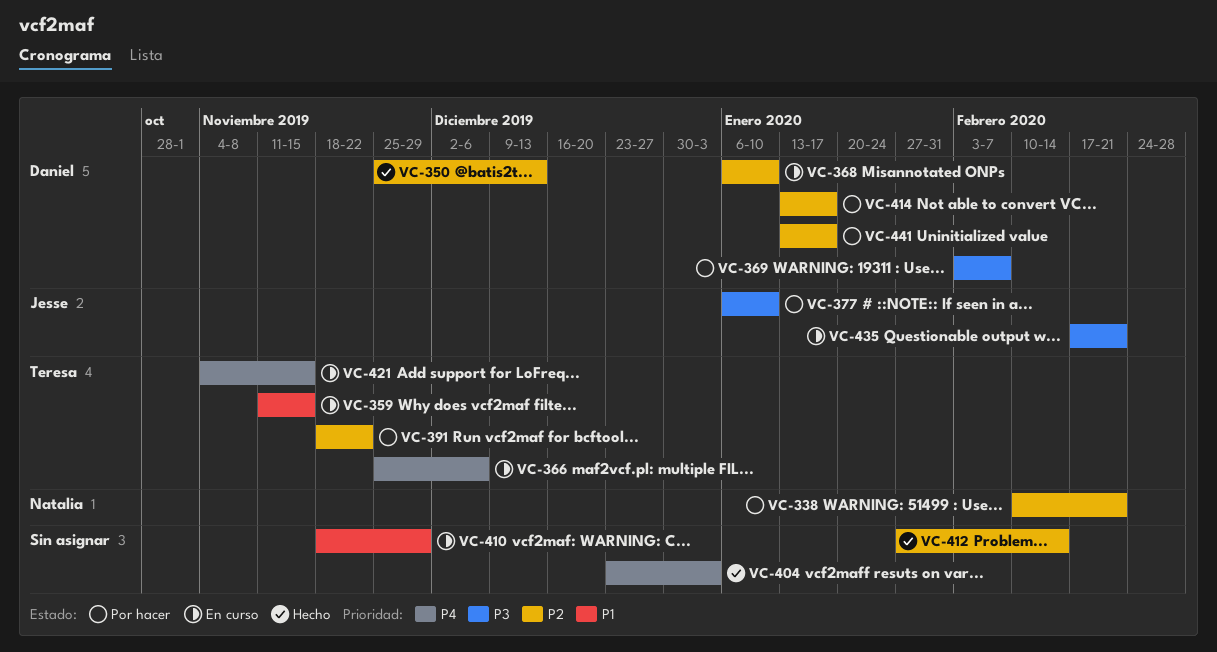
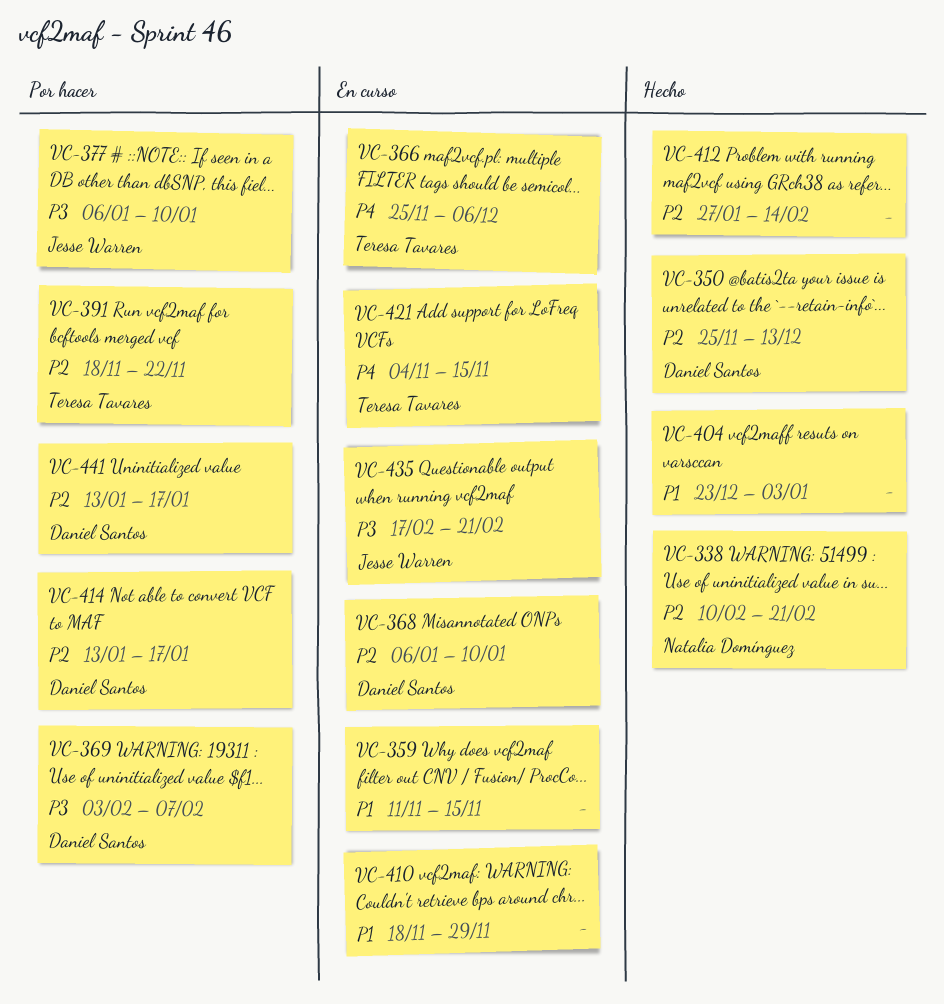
VC-338, status: Por hacer -> Hecho
VC-359, owner: Teresa Tavares -> none
VC-404, priority: P4 -> P1

